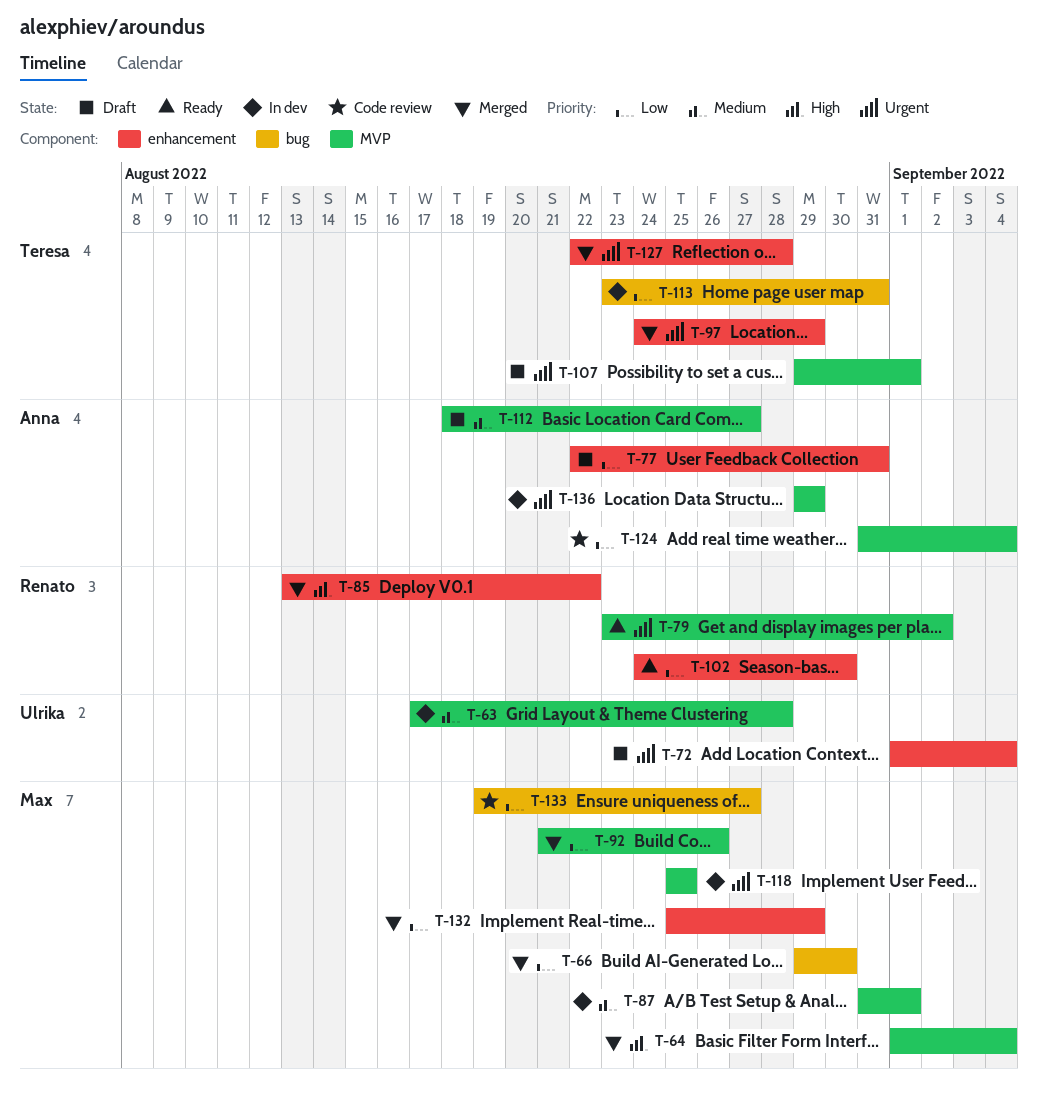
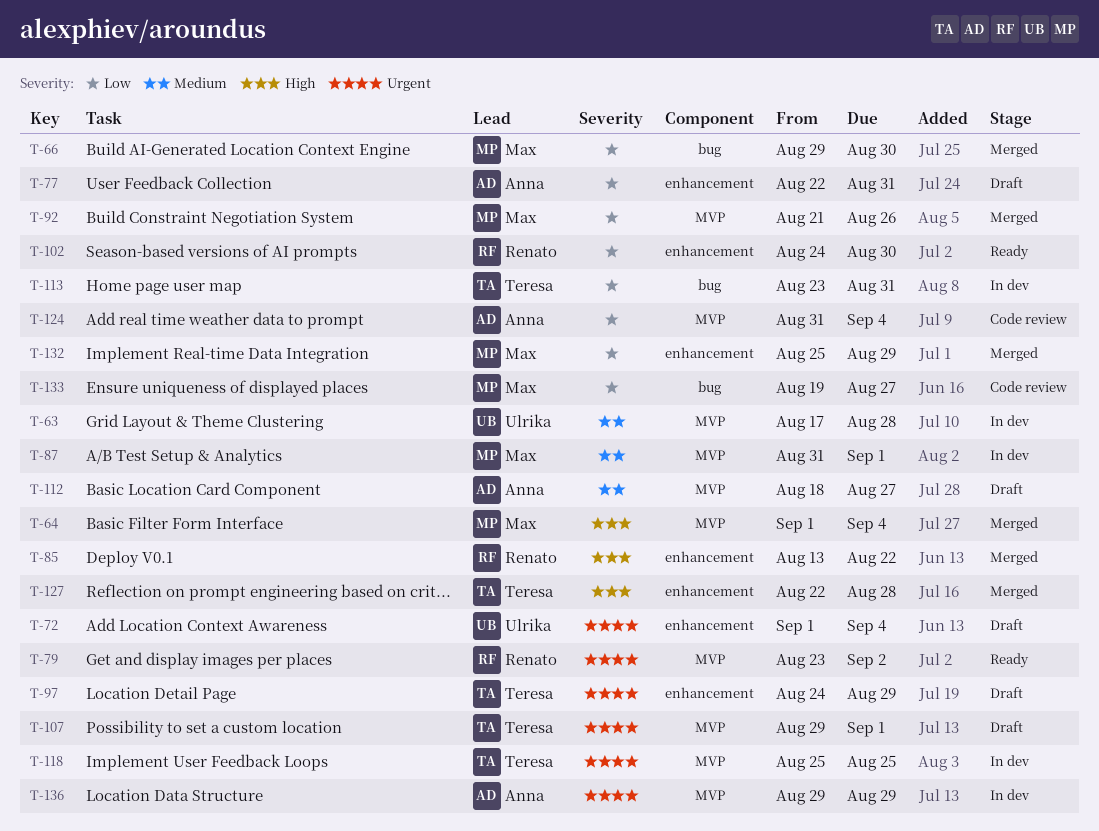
T-97, status: Merged -> Draft
T-118, owner: Max -> Teresa
T-127, priority: Urgent -> High

